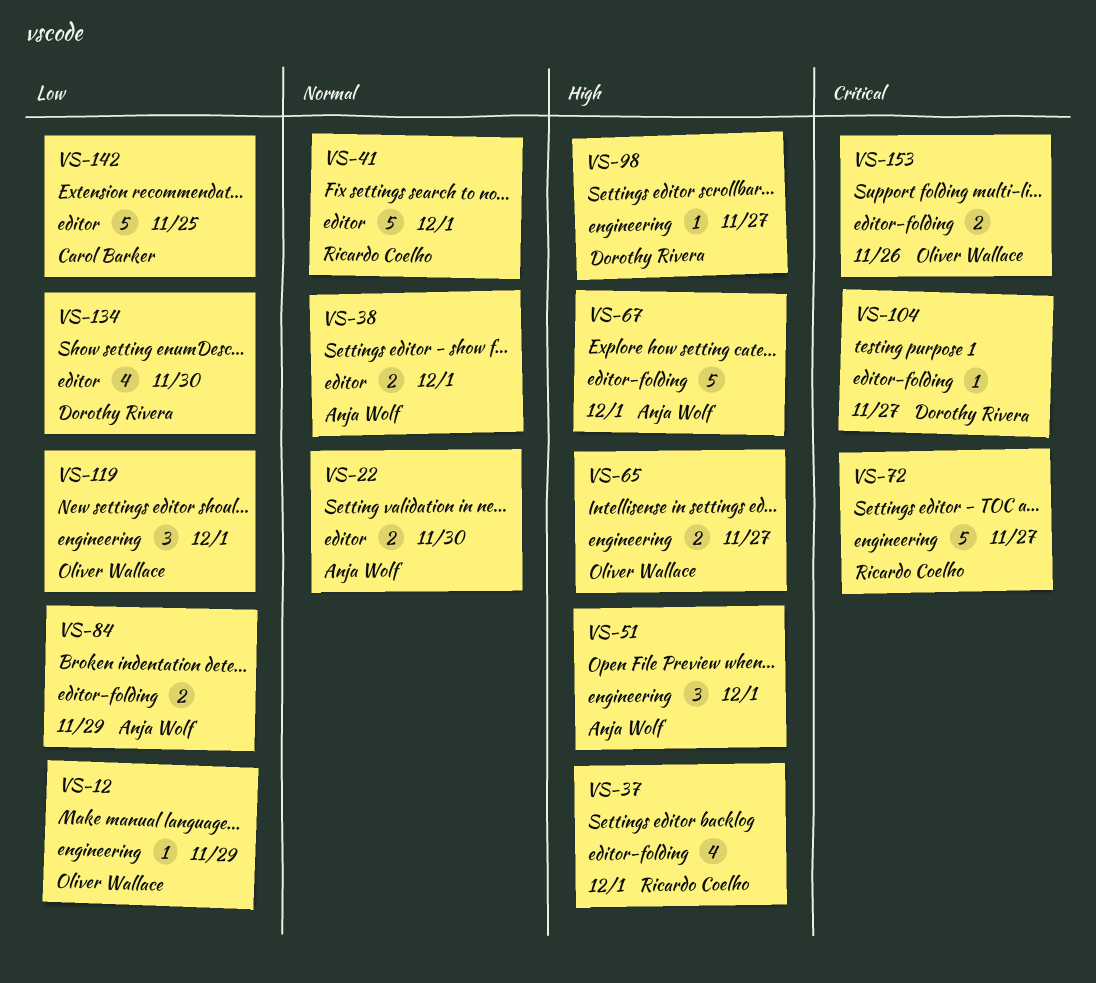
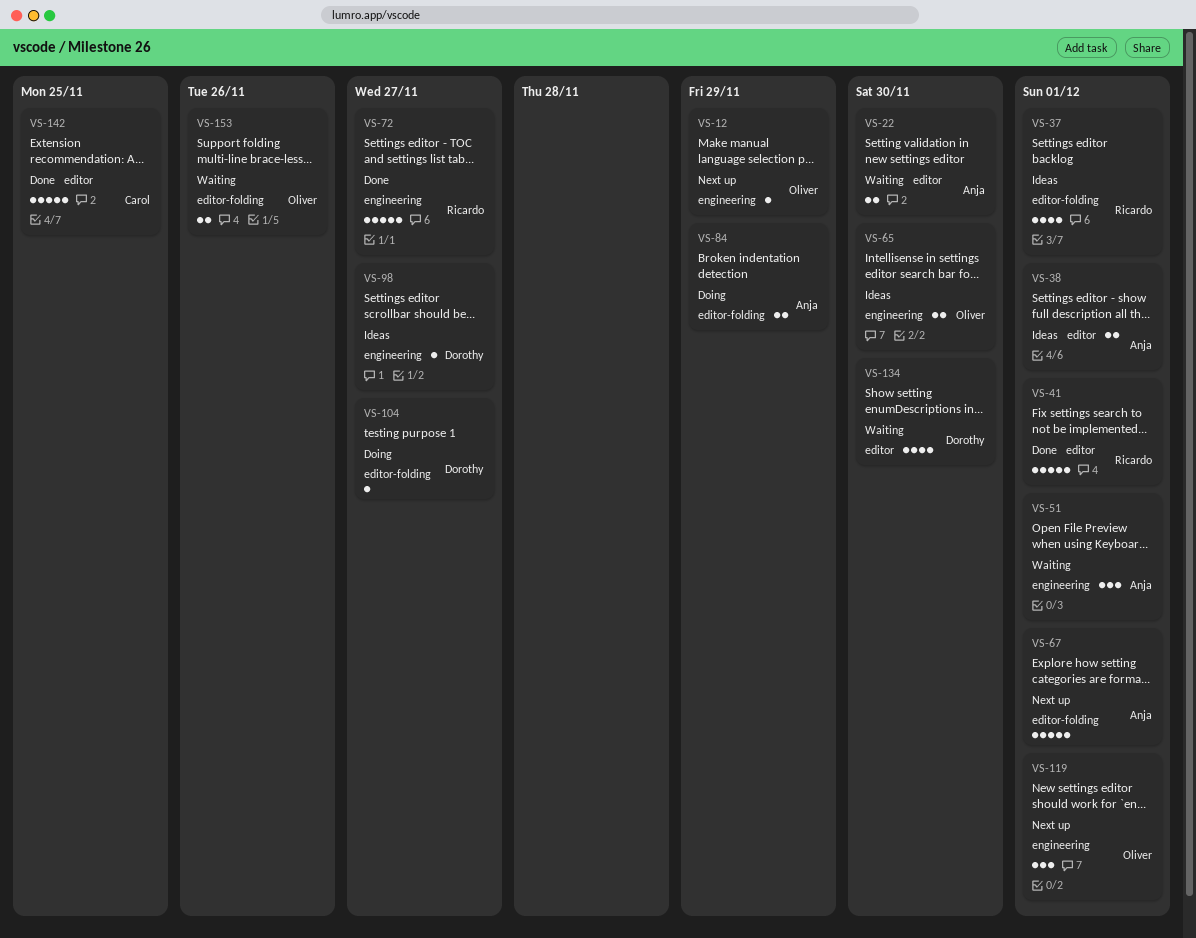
VS-65, due: Nov 27 -> Nov 30

